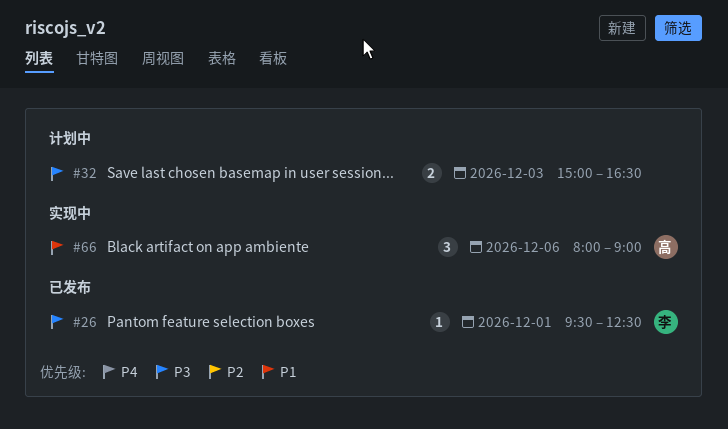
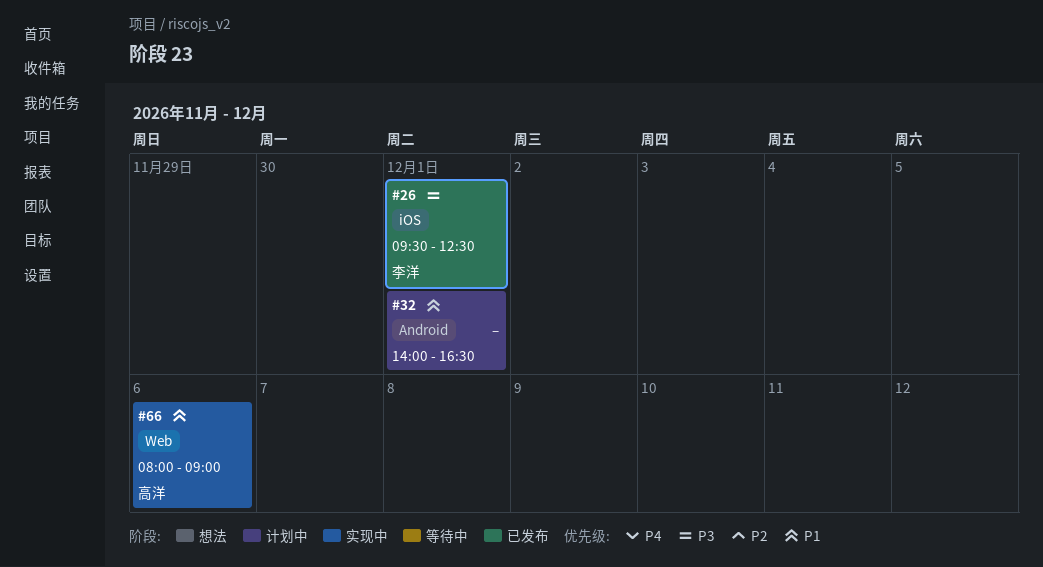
#32, priority: P3 -> P1
#32, day: Dec 3 -> Dec 1
#32, begins: 15:00 -> 14:00

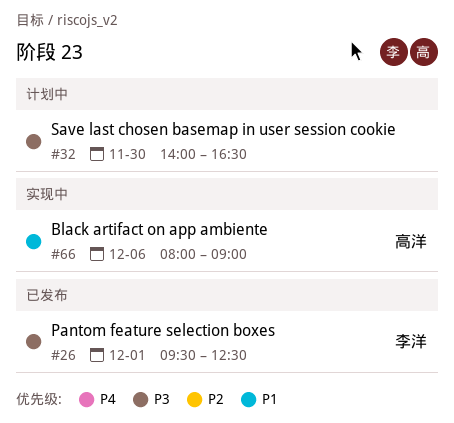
#32, priority: P1 -> P3
#32, day: Dec 1 -> Nov 30

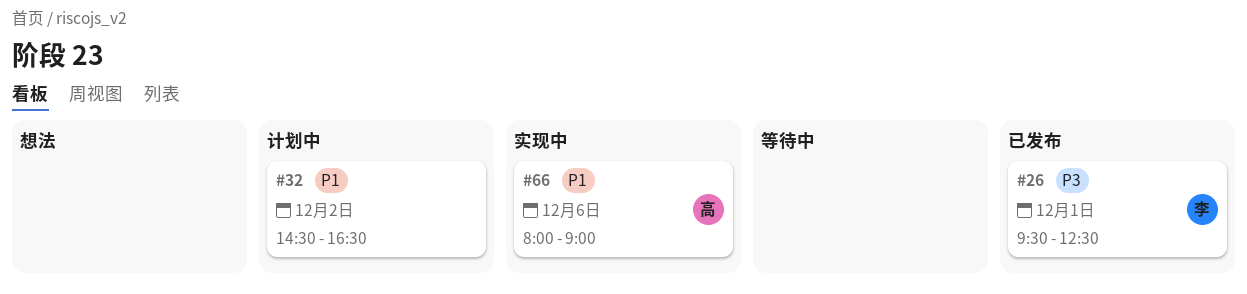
#32, priority: P3 -> P1
#32, day: Nov 30 -> Dec 2
#32, begins: 14:00 -> 14:30

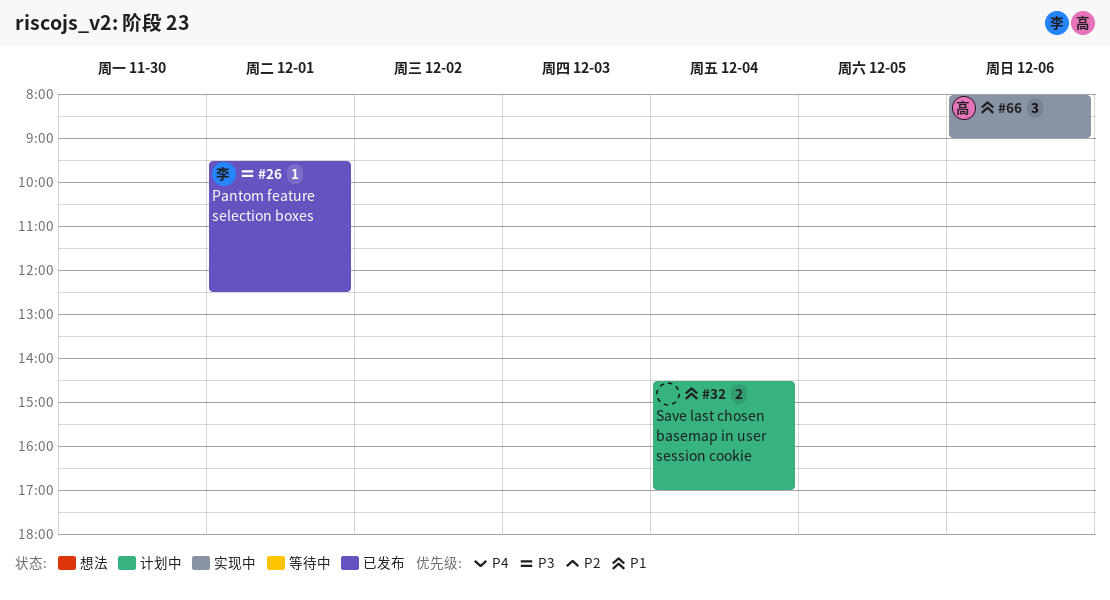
#32, day: Dec 2 -> Dec 4
#32, ends: 16:30 -> 17:00

